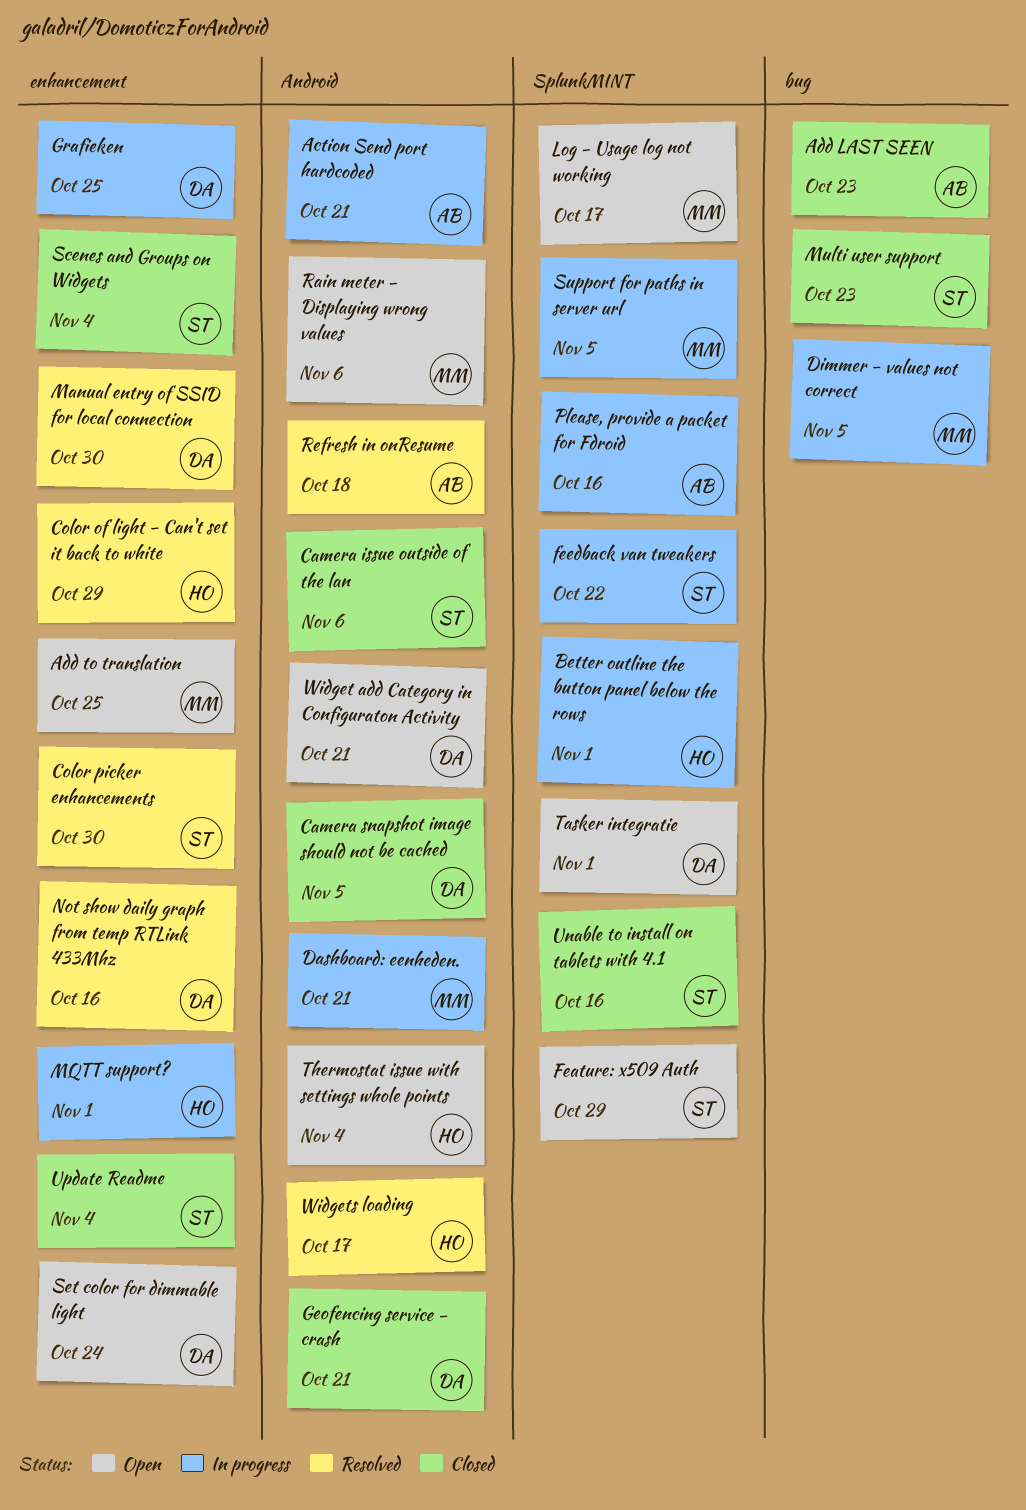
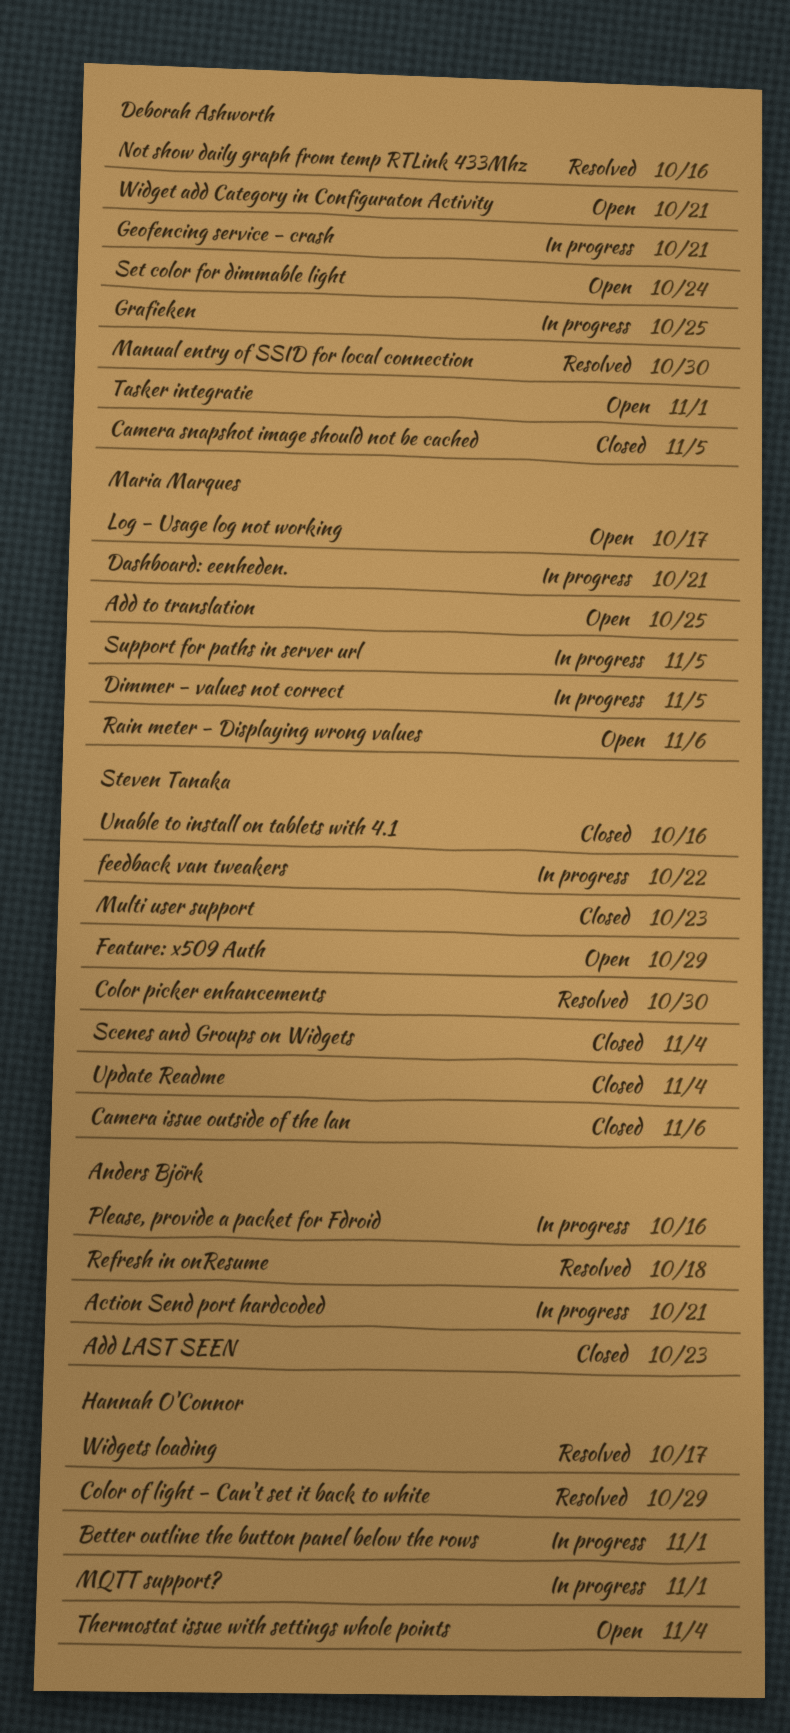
Geofencing service - crash, status: Closed -> In progress

